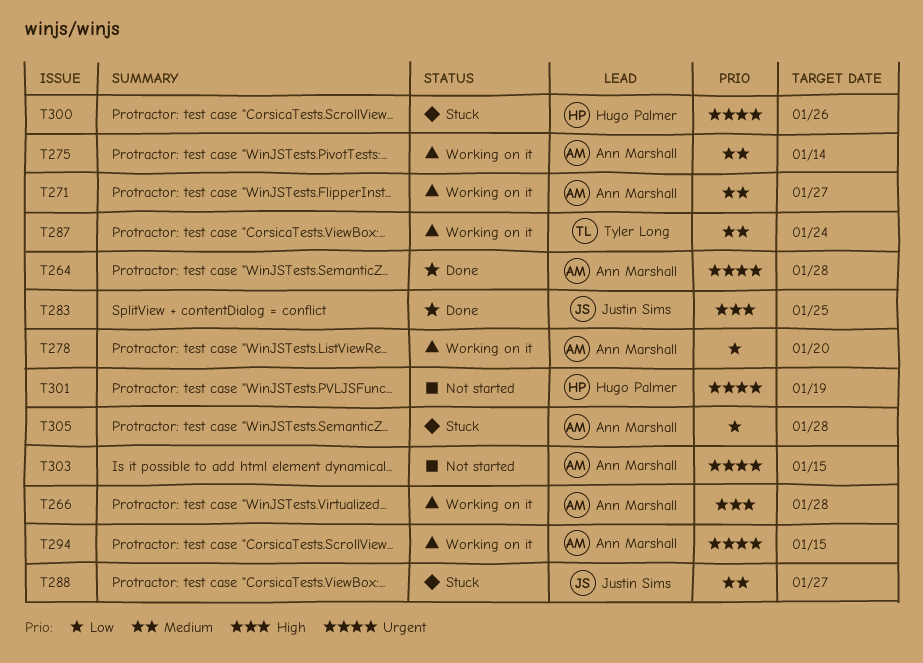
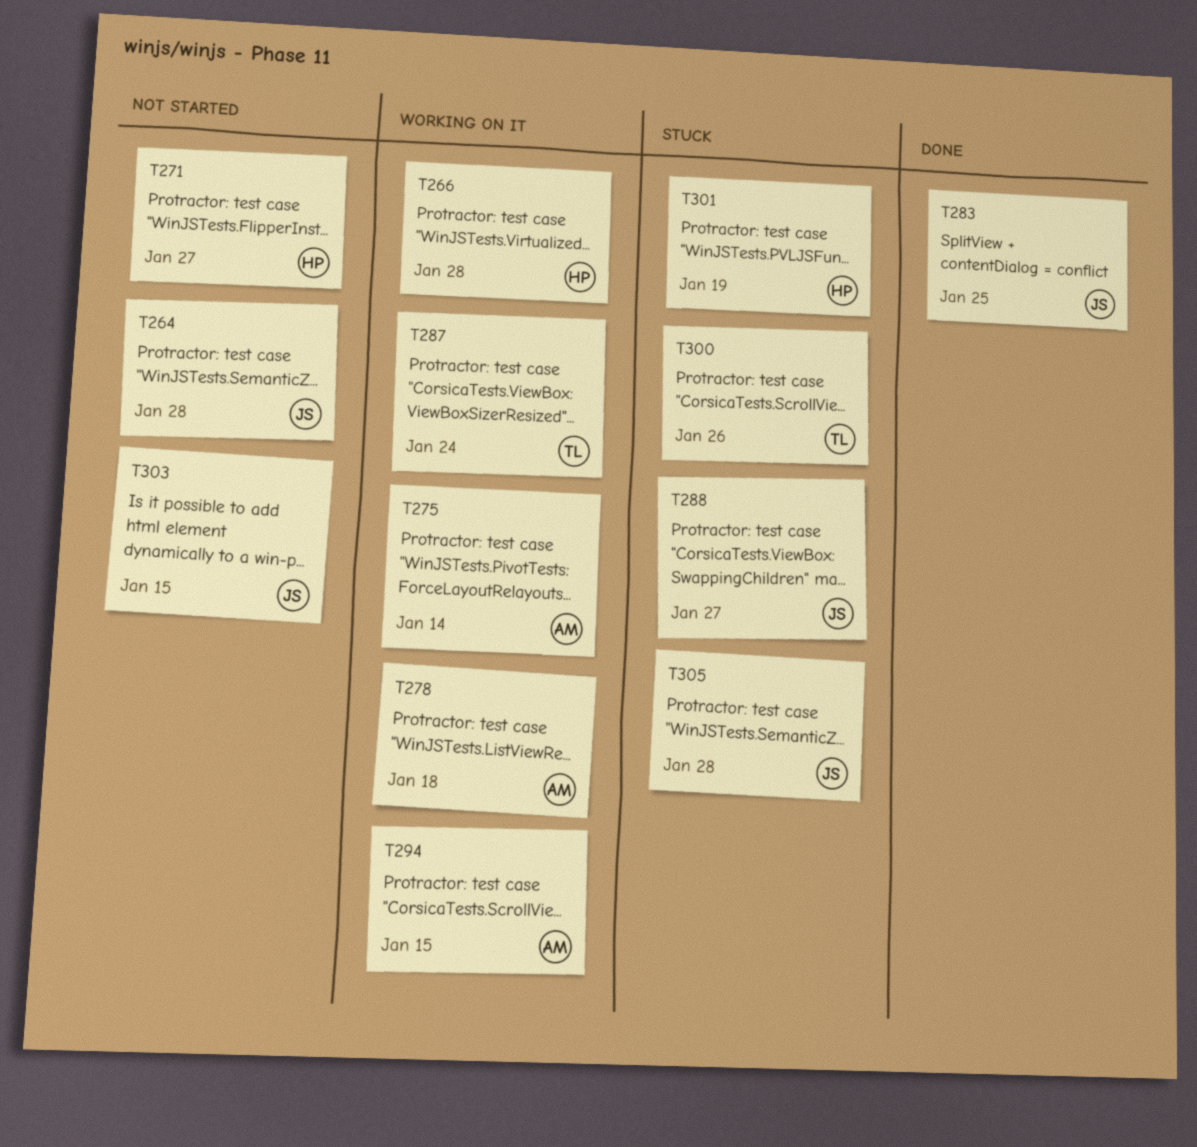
T264, status: Done -> Not started
T264, owner: Ann Marshall -> Justin Sims
T266, owner: Ann Marshall -> Hugo Palmer
T271, status: Working on it -> Not started
T271, owner: Ann Marshall -> Hugo Palmer
T278, due: Jan 20 -> Jan 18
T300, owner: Hugo Palmer -> Tyler Long
T301, status: Not started -> Stuck
T303, owner: Ann Marshall -> Justin Sims
T305, owner: Ann Marshall -> Justin Sims

